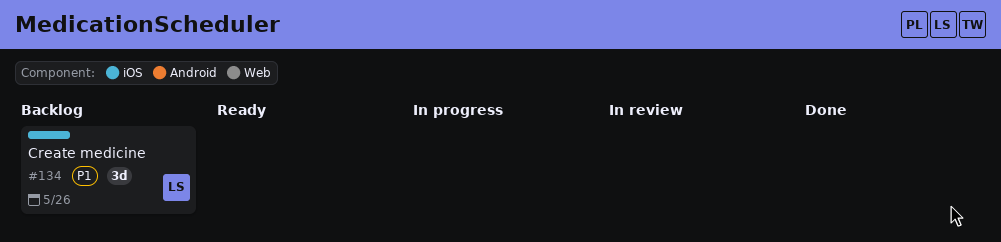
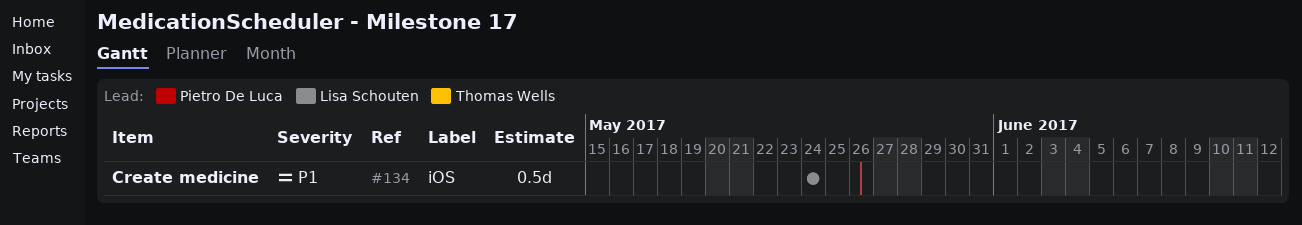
#134, estimate: 3d -> 0.5d
#134, due: May 26 -> May 24

